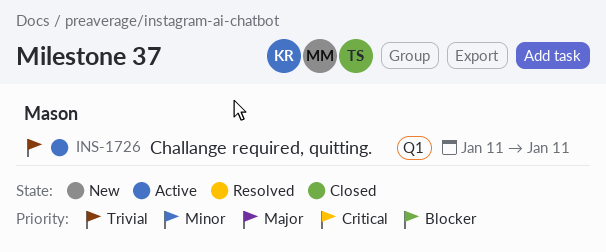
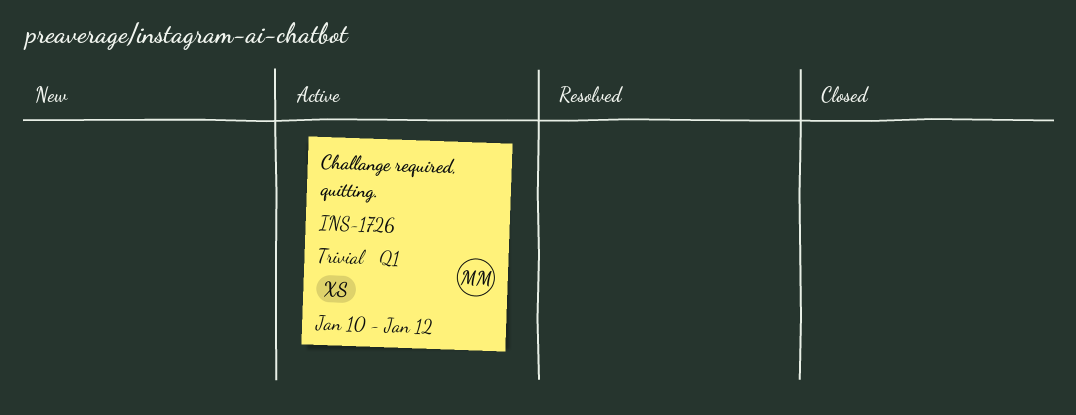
INS-1726, start: Jan 11 -> Jan 10
INS-1726, due: Jan 11 -> Jan 12

